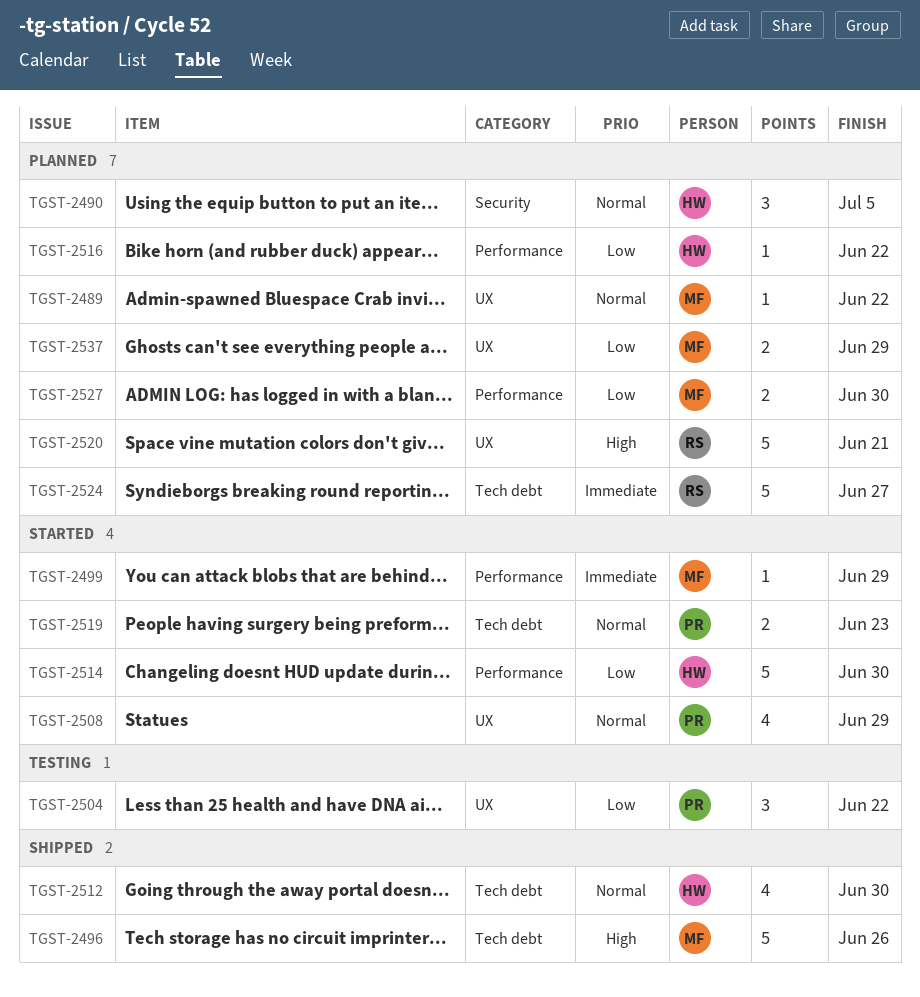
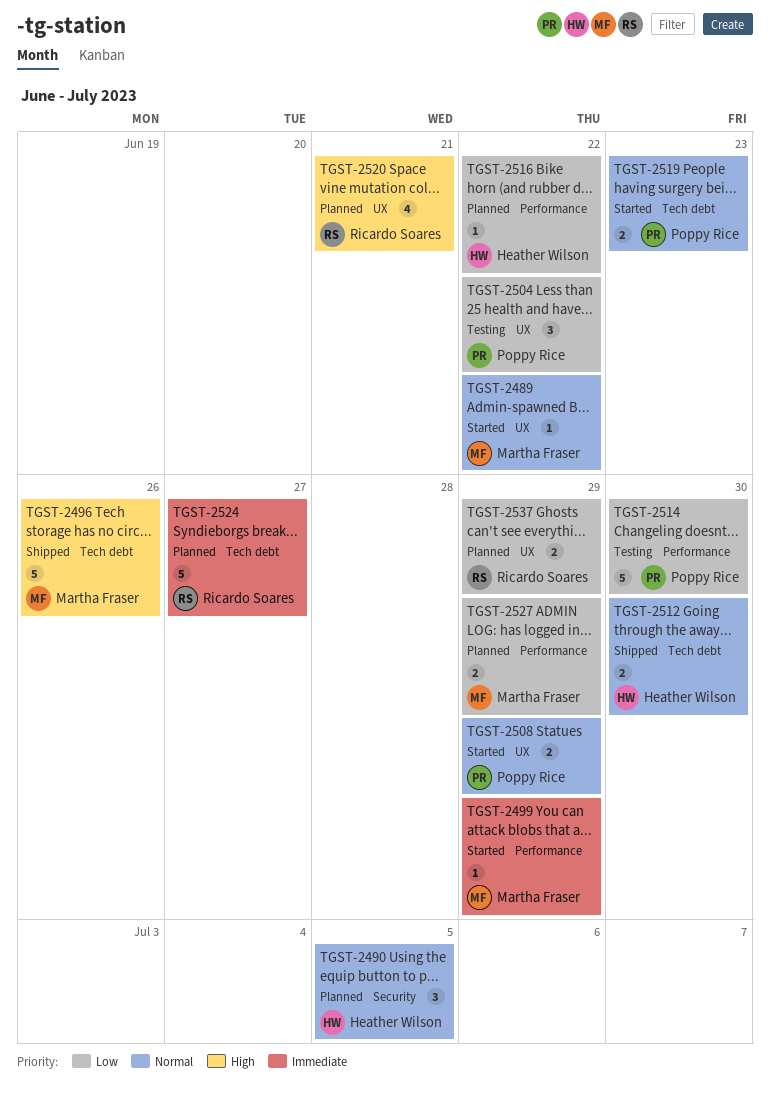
TGST-2489, status: Planned -> Started
TGST-2508, estimate: 4 -> 2
TGST-2512, estimate: 4 -> 2
TGST-2514, status: Started -> Testing
TGST-2514, owner: Heather Wilson -> Poppy Rice
TGST-2520, estimate: 5 -> 4
TGST-2527, due: Jun 30 -> Jun 29
TGST-2537, owner: Martha Fraser -> Ricardo Soares

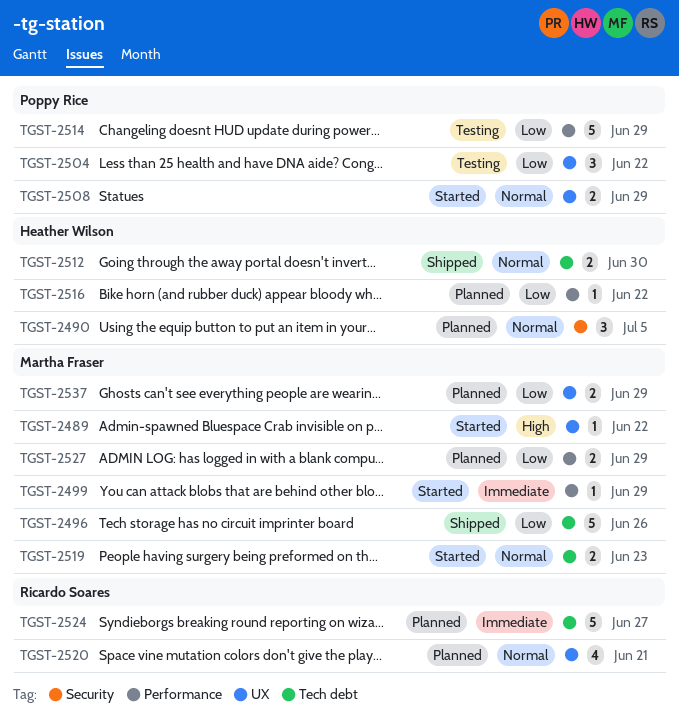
TGST-2489, priority: Normal -> High
TGST-2496, priority: High -> Low
TGST-2514, due: Jun 30 -> Jun 29
TGST-2519, owner: Poppy Rice -> Martha Fraser
TGST-2520, priority: High -> Normal
TGST-2537, owner: Ricardo Soares -> Martha Fraser

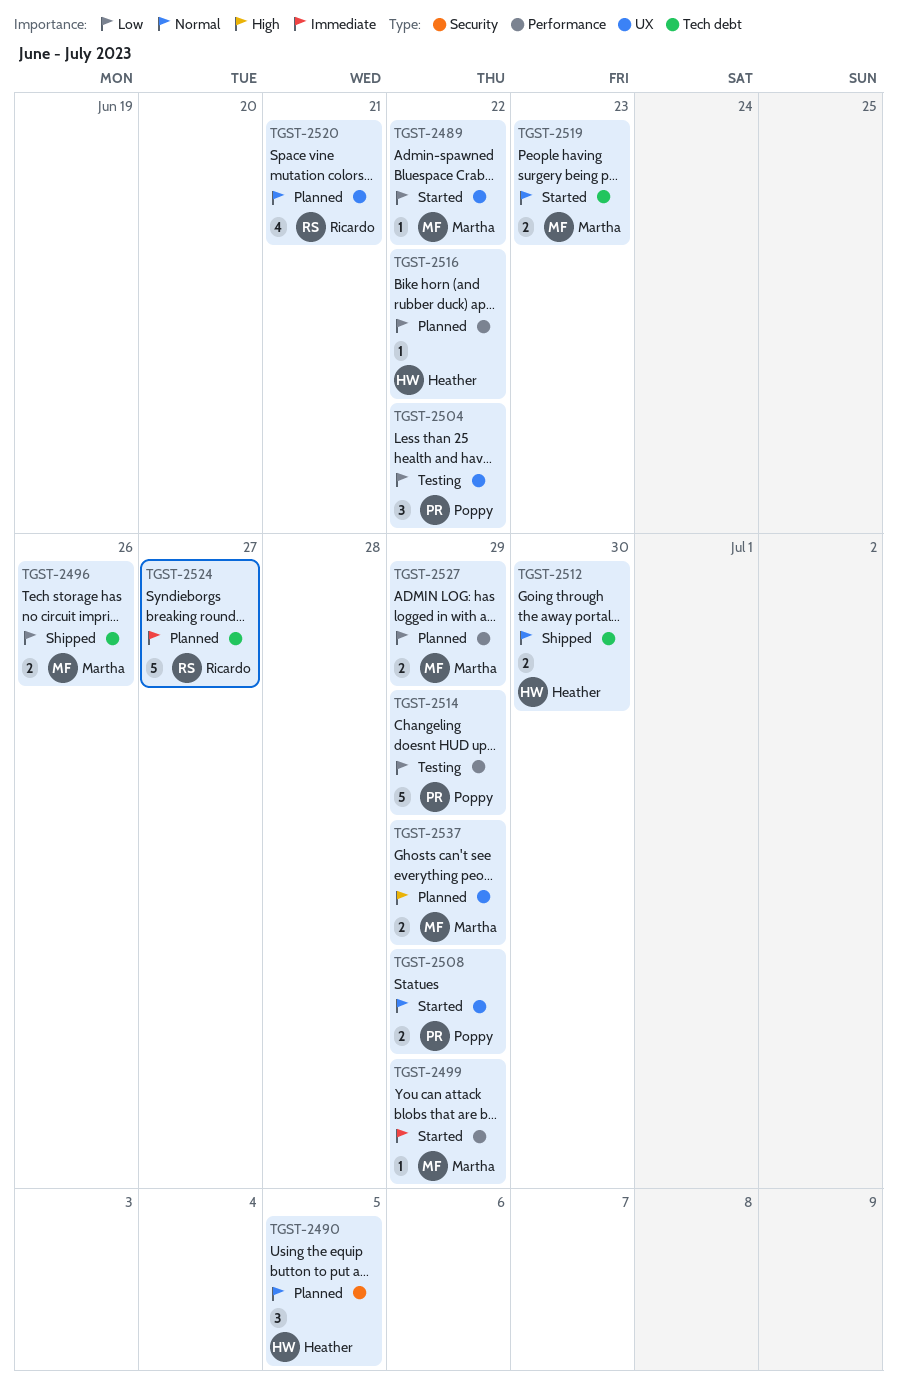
TGST-2489, priority: High -> Low
TGST-2496, estimate: 5 -> 2
TGST-2537, priority: Low -> High

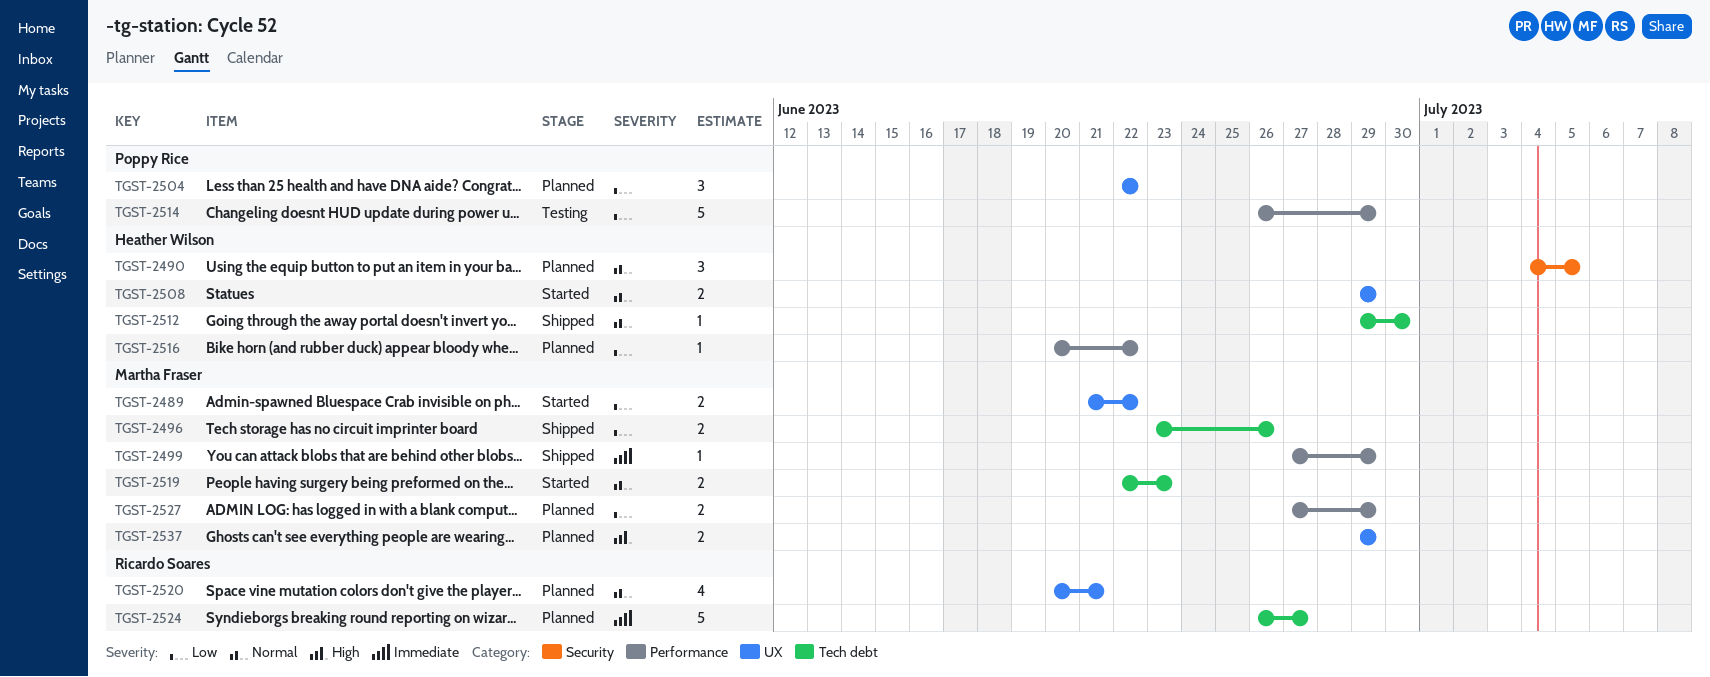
TGST-2489, estimate: 1 -> 2
TGST-2499, status: Started -> Shipped
TGST-2504, status: Testing -> Planned
TGST-2508, owner: Poppy Rice -> Heather Wilson
TGST-2512, estimate: 2 -> 1

